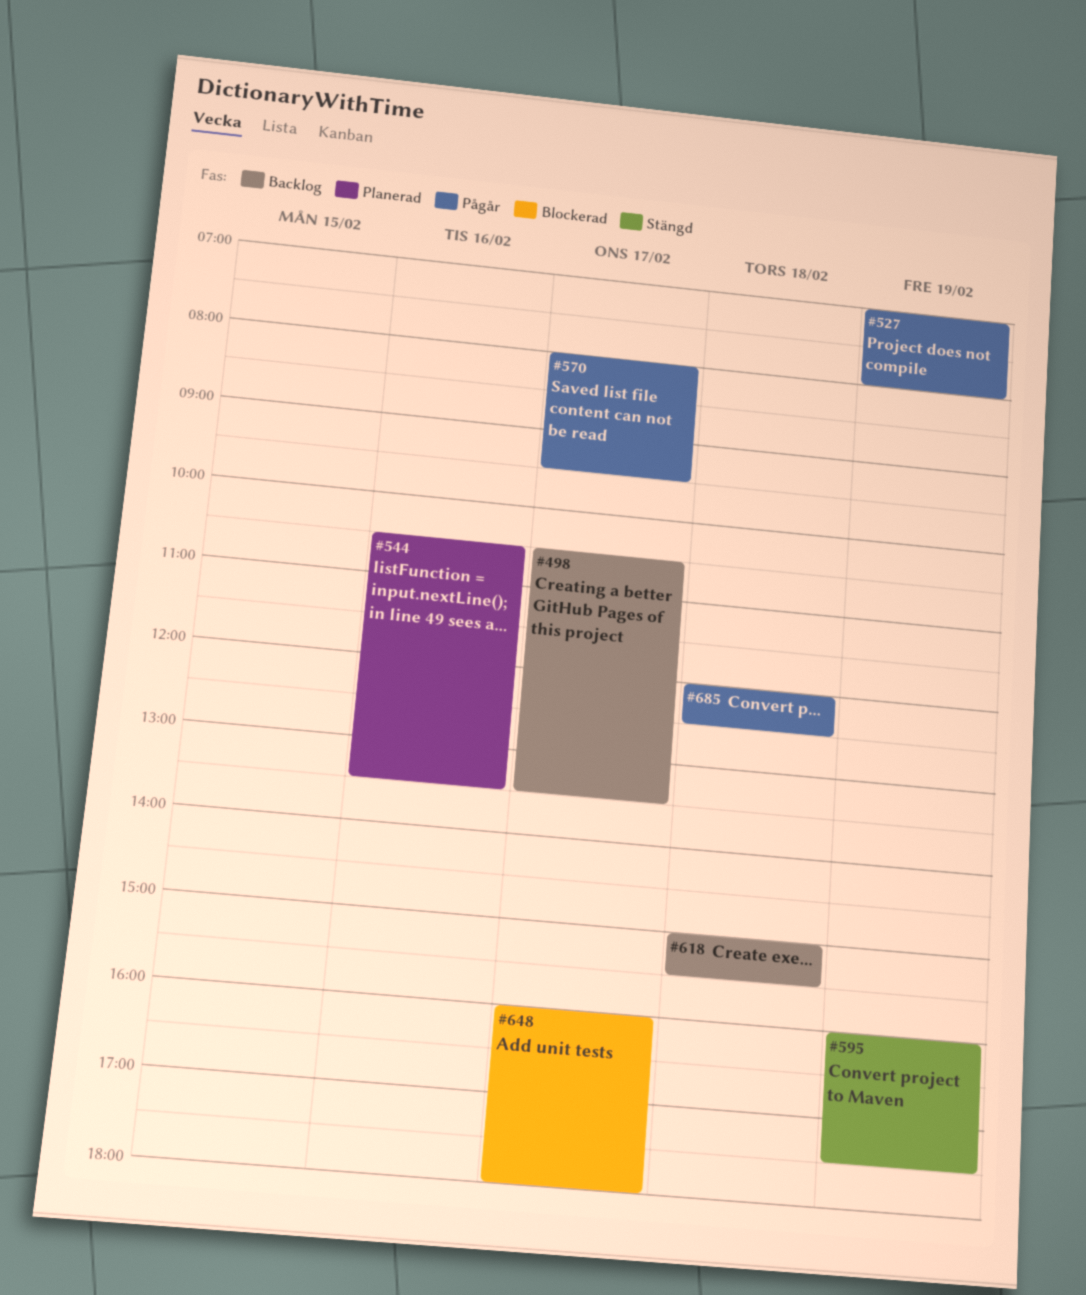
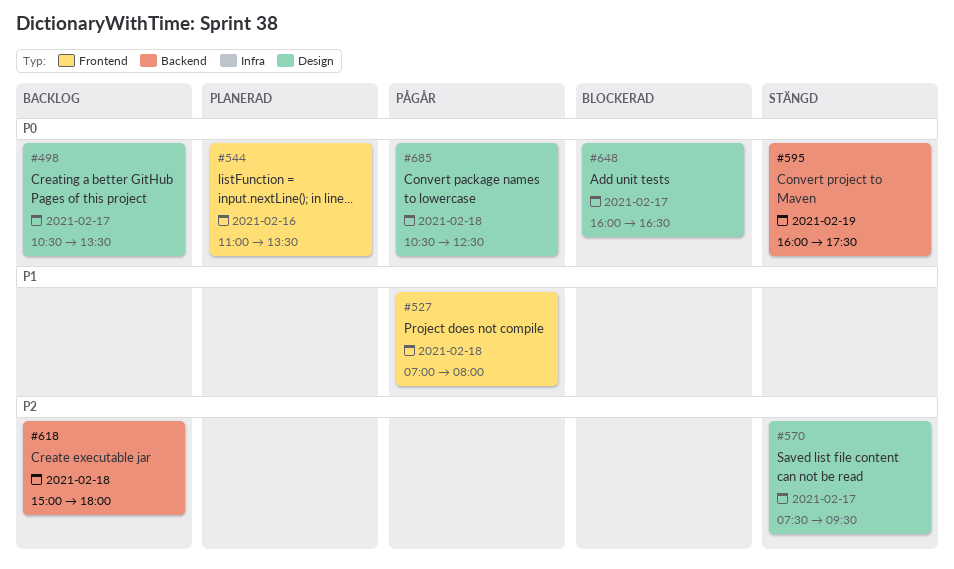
#527, day: Feb 19 -> Feb 18
#544, begins: 10:30 -> 11:00
#570, status: Pågår -> Stängd
#570, begins: 08:00 -> 07:30
#618, ends: 15:30 -> 18:00
#648, ends: 18:00 -> 16:30
#685, begins: 12:00 -> 10:30

